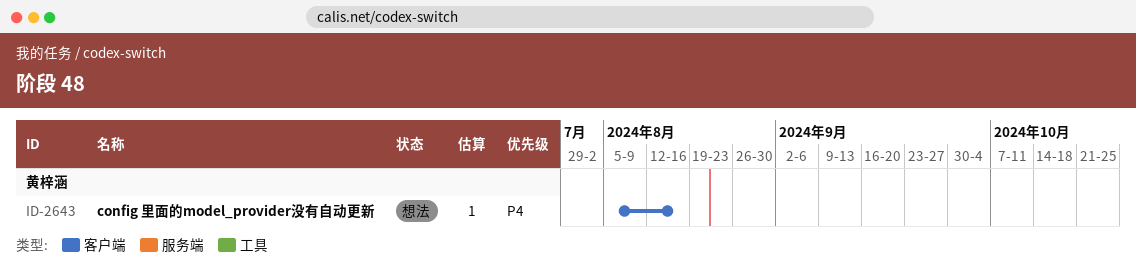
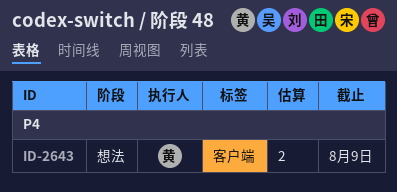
ID-2643, estimate: 1 -> 2
ID-2643, due: Aug 16 -> Aug 9

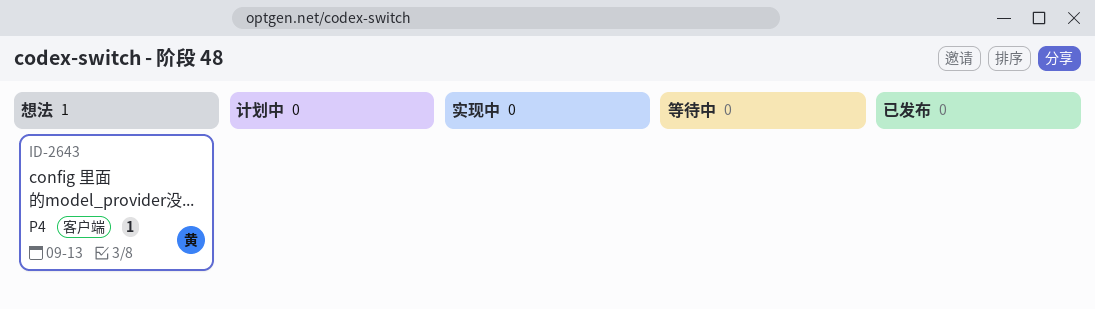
ID-2643, estimate: 2 -> 1
ID-2643, due: Aug 9 -> Sep 13

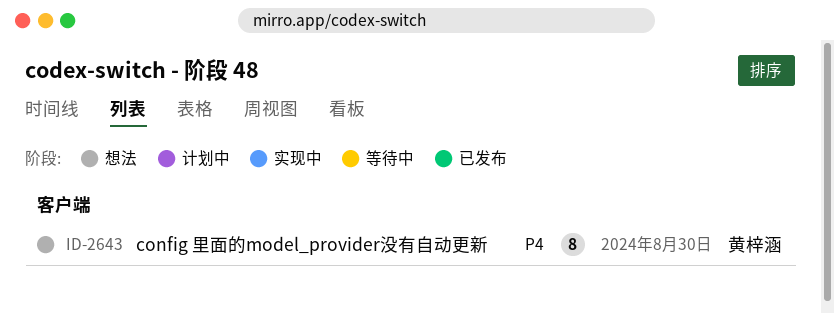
ID-2643, estimate: 1 -> 8
ID-2643, due: Sep 13 -> Aug 30

